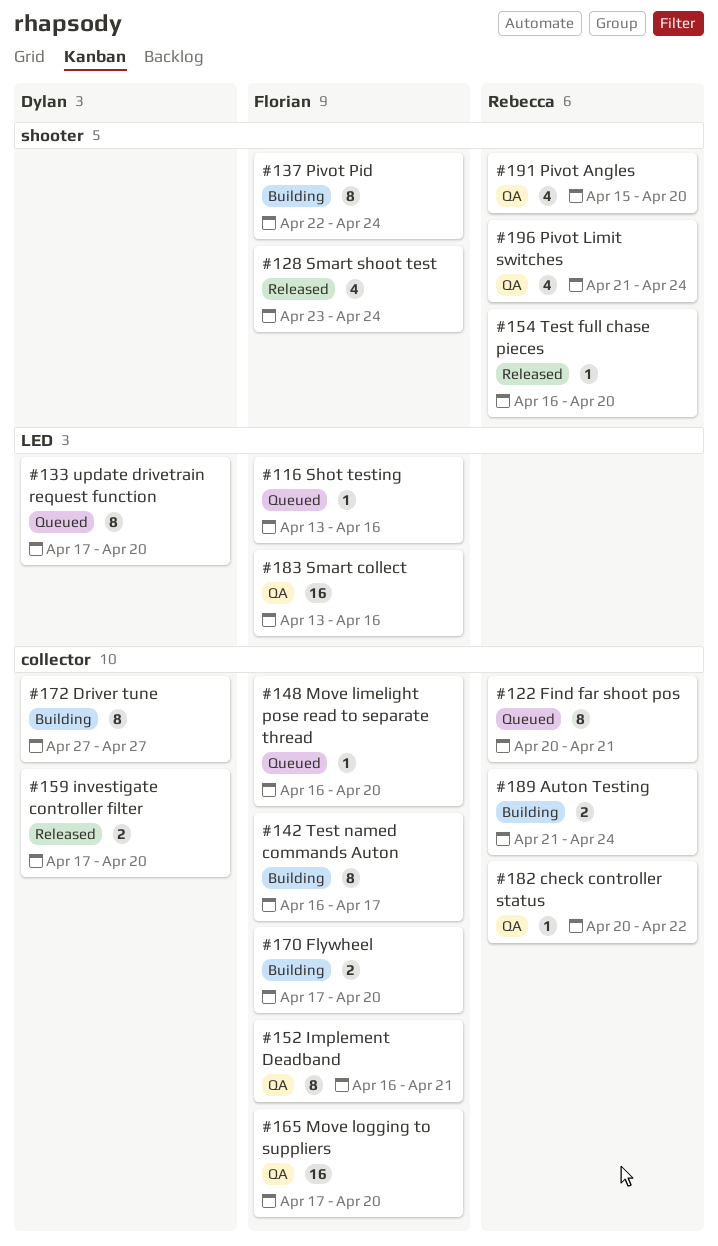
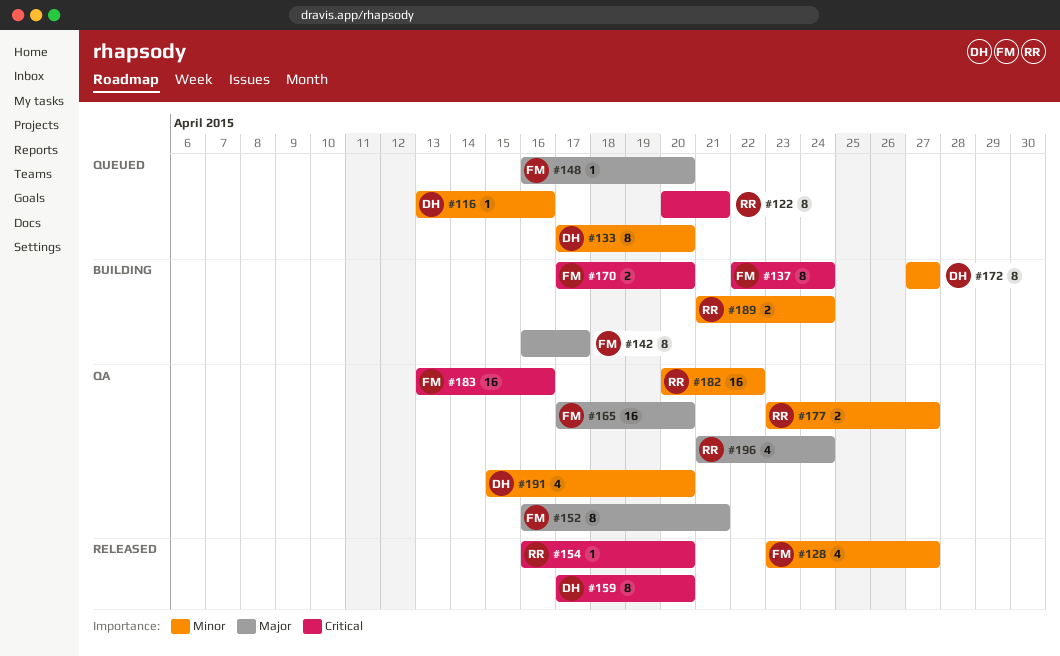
#116, owner: Florian -> Dylan
#128, due: Apr 24 -> Apr 27
#159, estimate: 2 -> 8
#177: none -> present
#182, estimate: 1 -> 16
#191, owner: Rebecca -> Dylan

